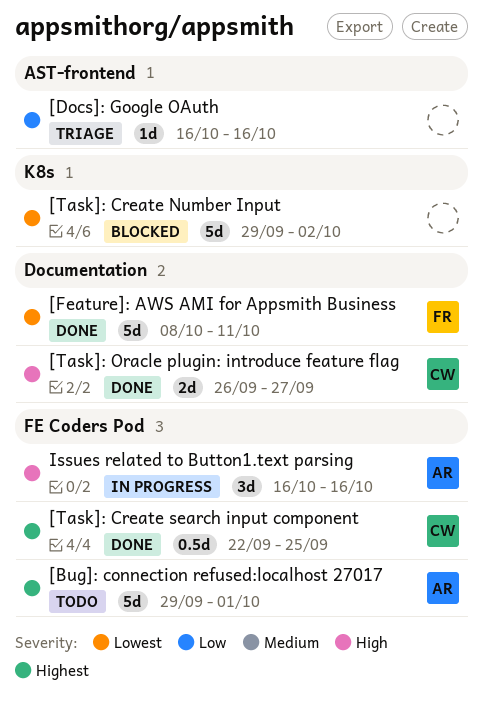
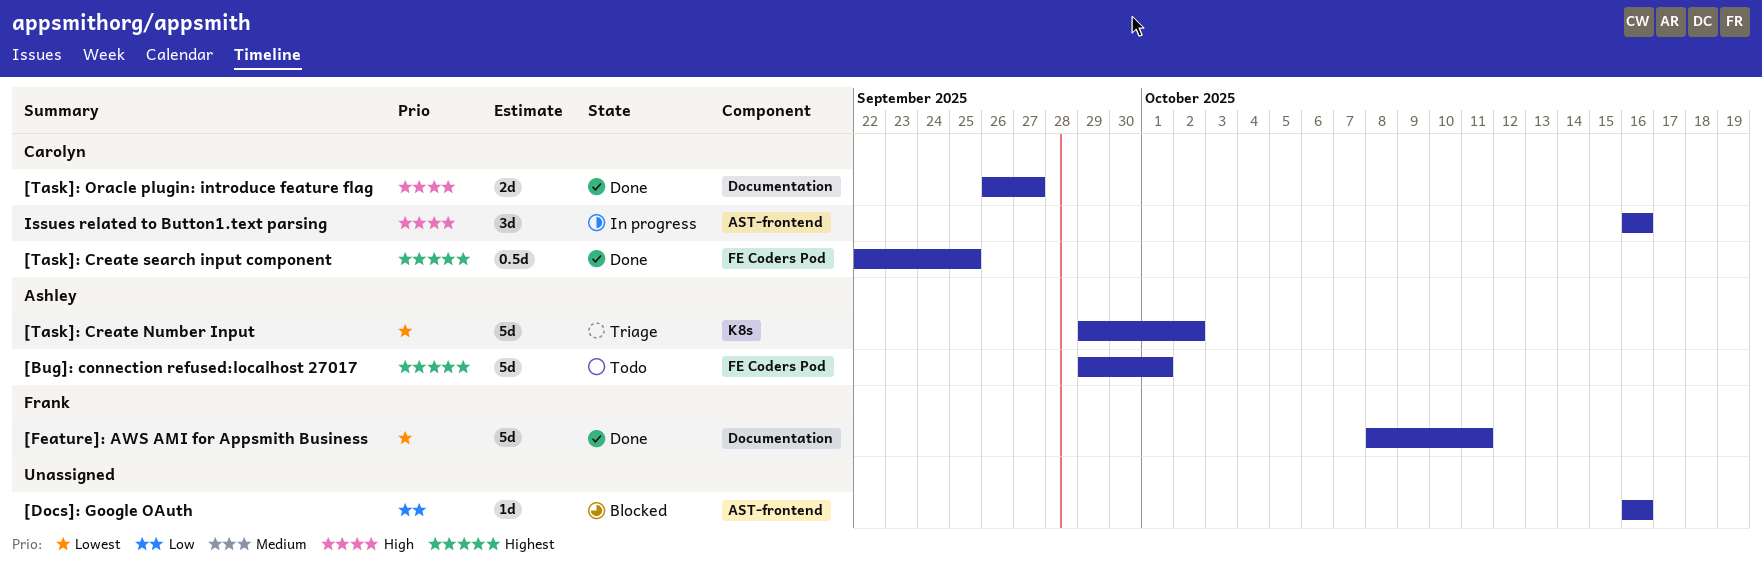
[Docs]: Google OAuth, status: Triage -> Blocked
[Task]: Create Number Input, status: Blocked -> Triage
[Task]: Create Number Input, owner: none -> Ashley
Issues related to Button1.text parsing, owner: Ashley -> Carolyn
Issues related to Button1.text parsing, label: FE Coders Pod -> AST-frontend

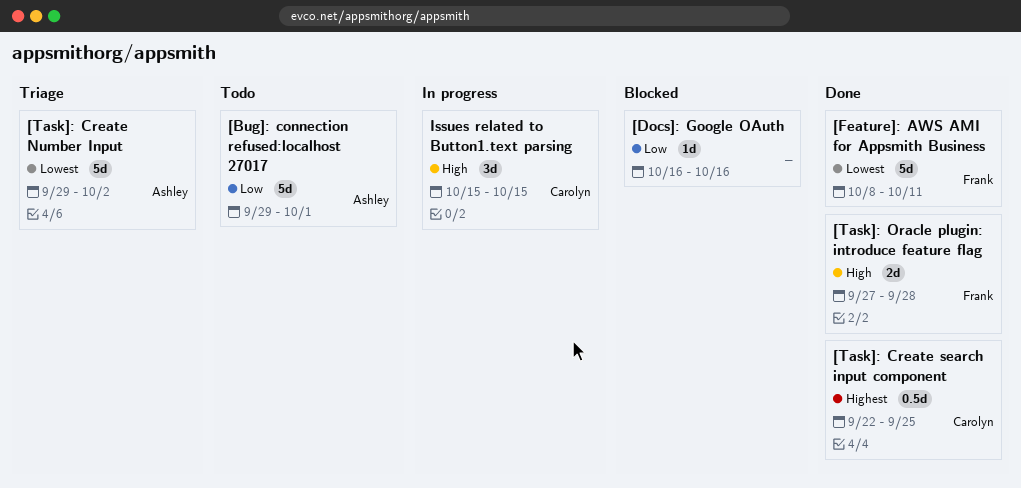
[Bug]: connection refused:localhost 27017, priority: Highest -> Low
[Task]: Oracle plugin: introduce feature flag, owner: Carolyn -> Frank
[Task]: Oracle plugin: introduce feature flag, start: Sep 26 -> Sep 27
[Task]: Oracle plugin: introduce feature flag, due: Sep 27 -> Sep 28
Issues related to Button1.text parsing, start: Oct 16 -> Oct 15
Issues related to Button1.text parsing, due: Oct 16 -> Oct 15

